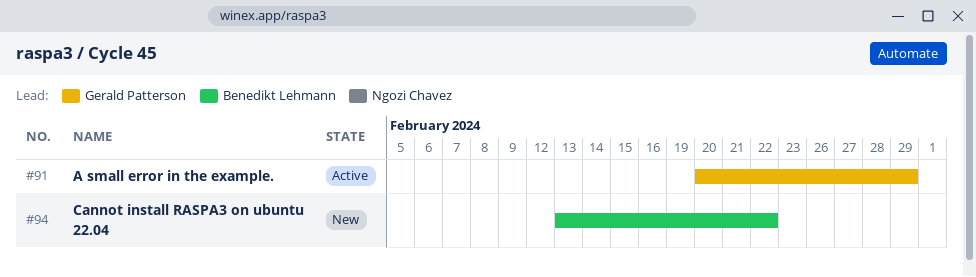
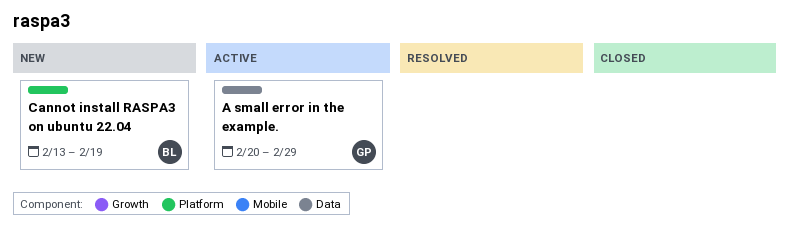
Cannot install RASPA3 on ubuntu 22.04, due: Feb 22 -> Feb 19

